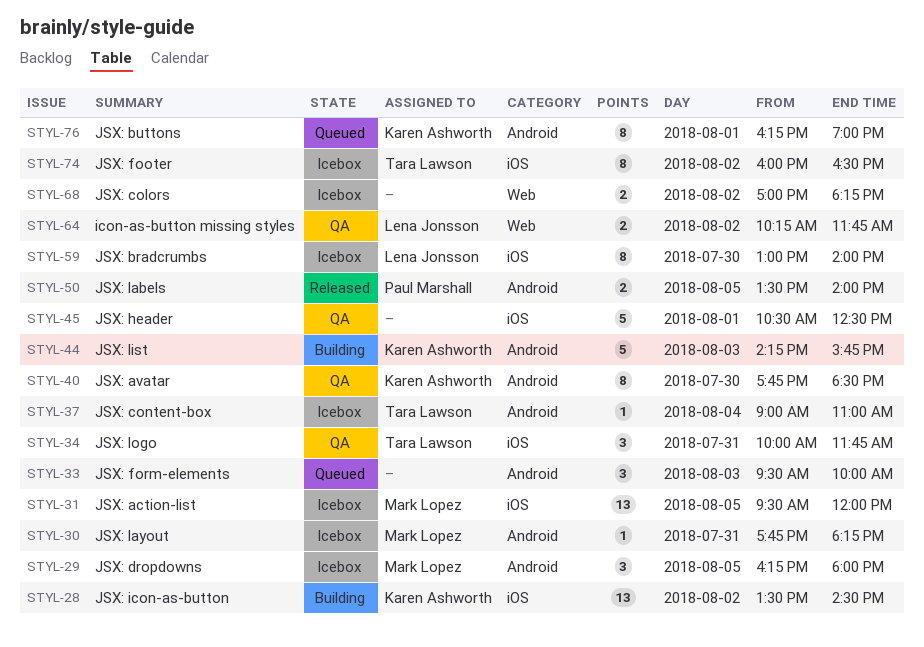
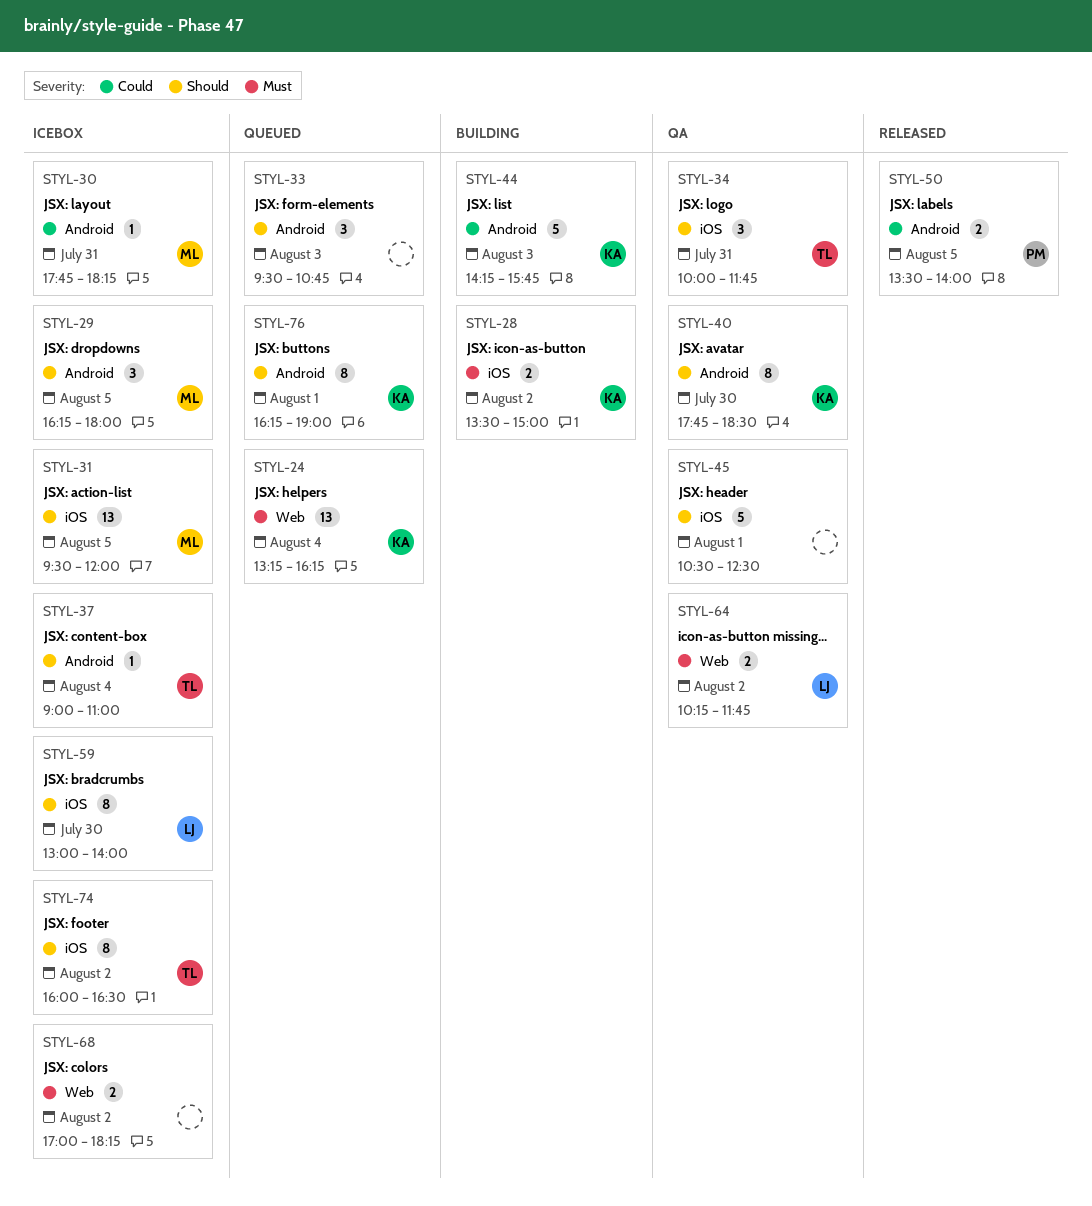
STYL-24: none -> present
STYL-28, estimate: 13 -> 2
STYL-28, ends: 14:30 -> 15:00
STYL-33, ends: 10:00 -> 10:45

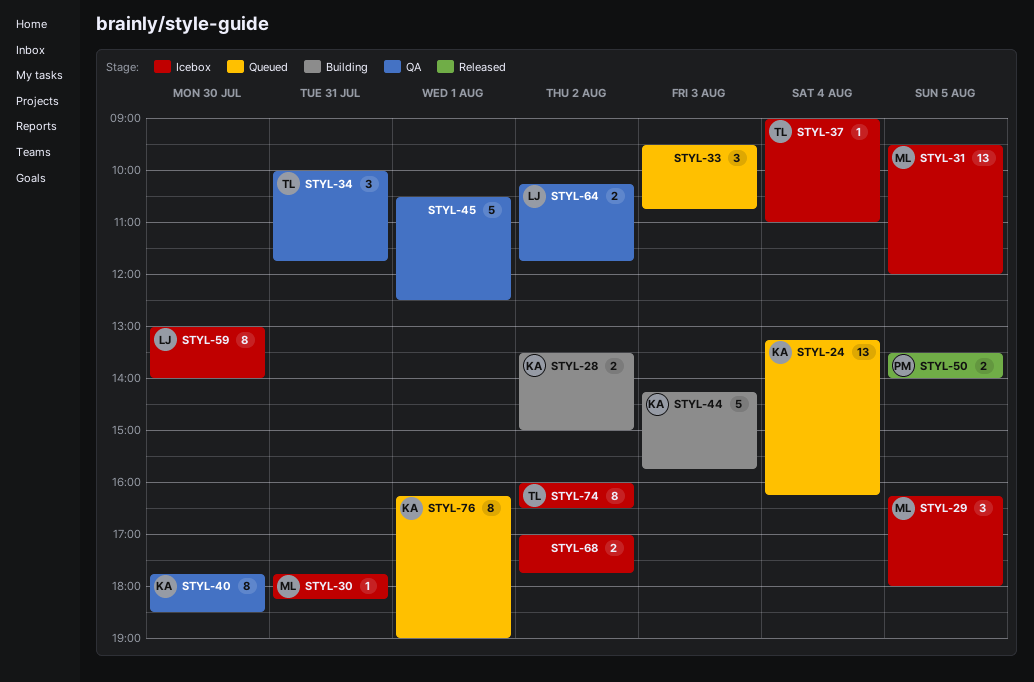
STYL-68, ends: 18:15 -> 17:45

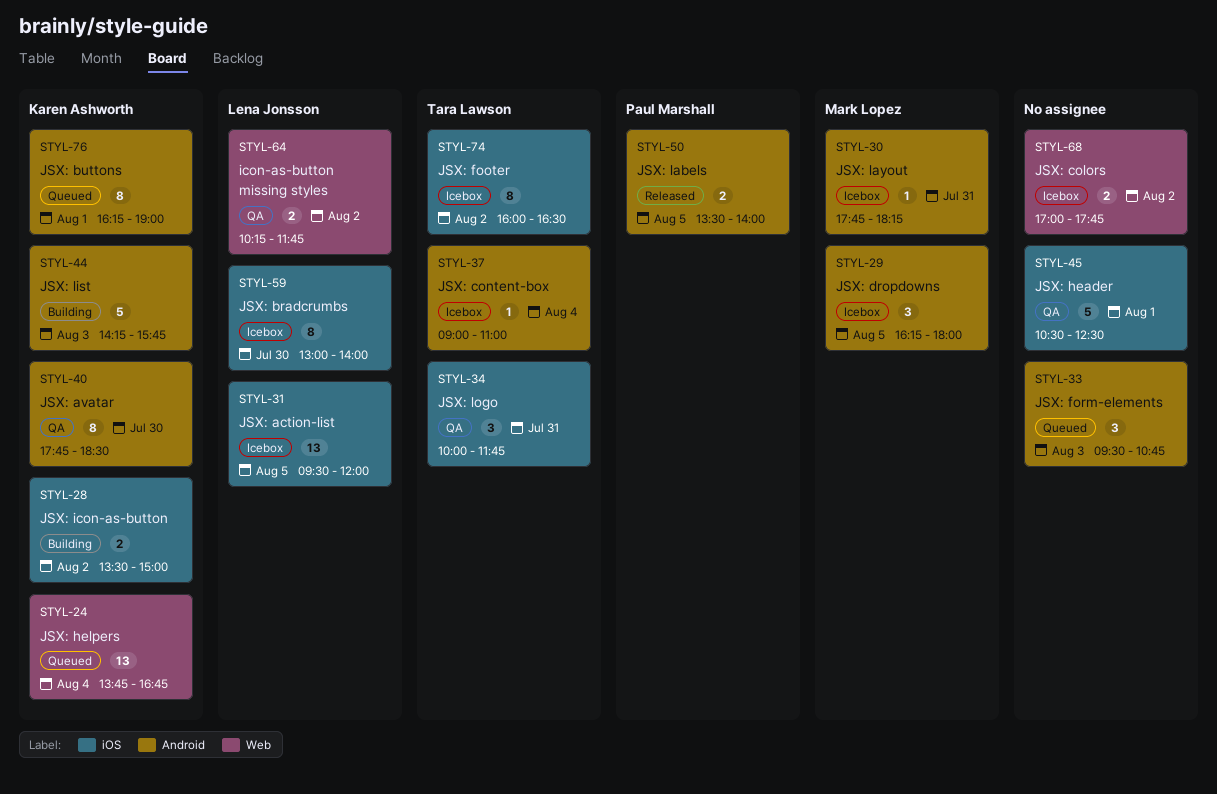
STYL-24, begins: 13:15 -> 13:45
STYL-24, ends: 16:15 -> 16:45
STYL-31, owner: Mark Lopez -> Lena Jonsson

